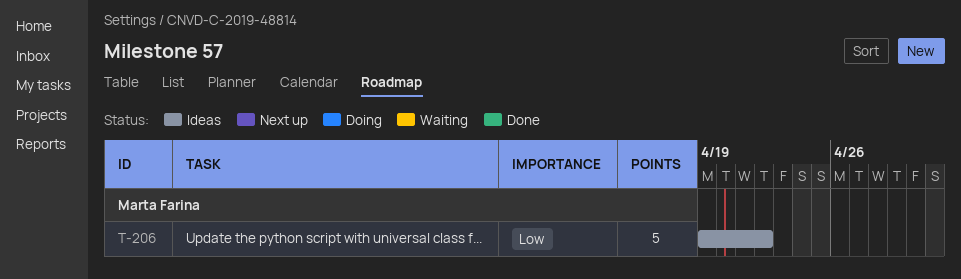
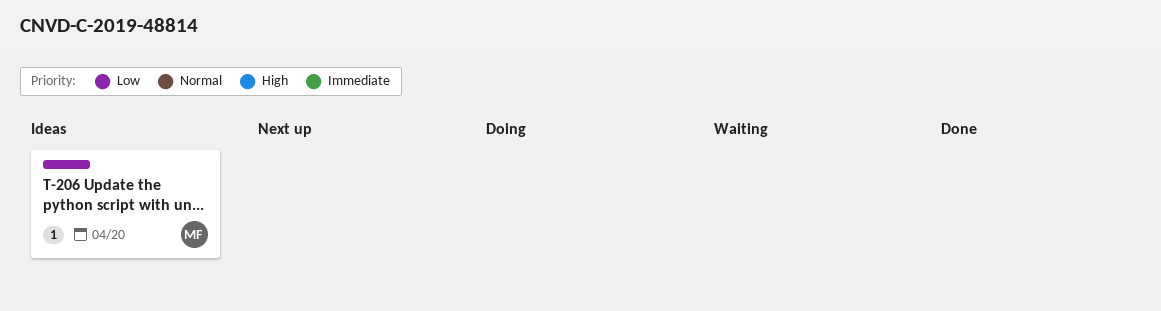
T-206, estimate: 5 -> 1
T-206, due: Apr 22 -> Apr 20

